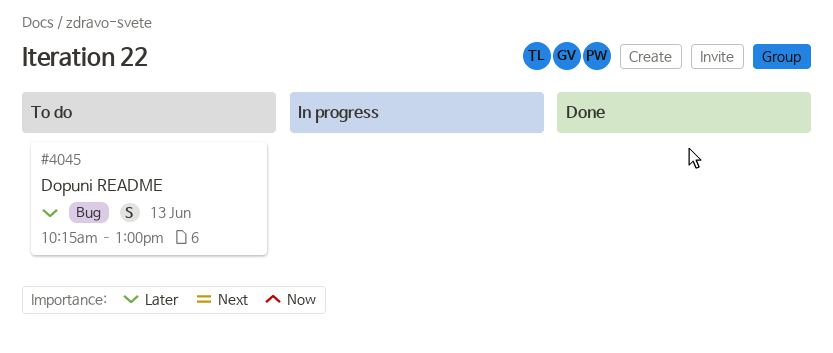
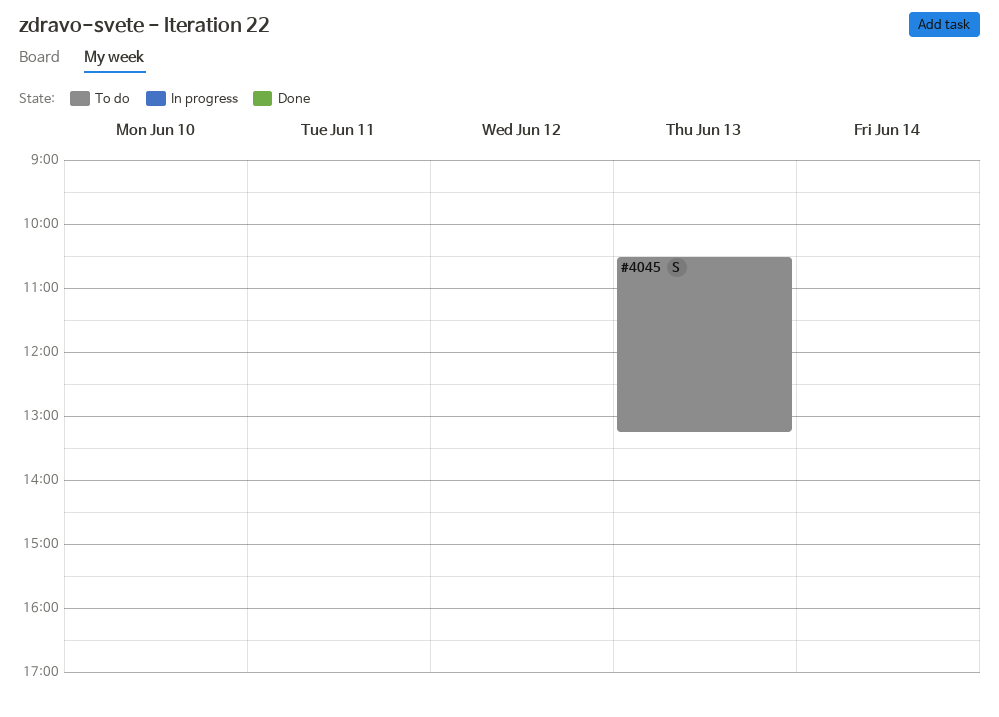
#4045, begins: 10:15 -> 10:30
#4045, ends: 13:00 -> 13:15

